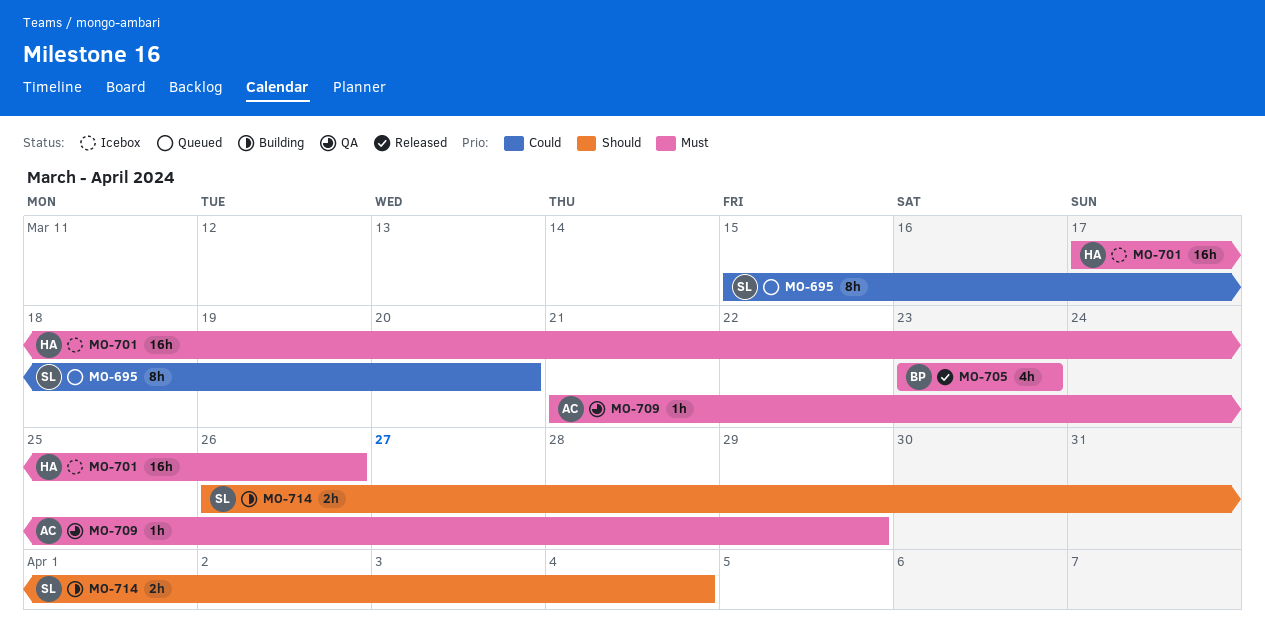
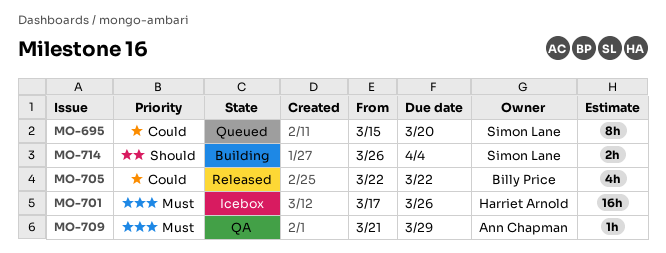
MO-705, priority: Must -> Could
MO-705, start: Mar 23 -> Mar 22
MO-705, due: Mar 23 -> Mar 22

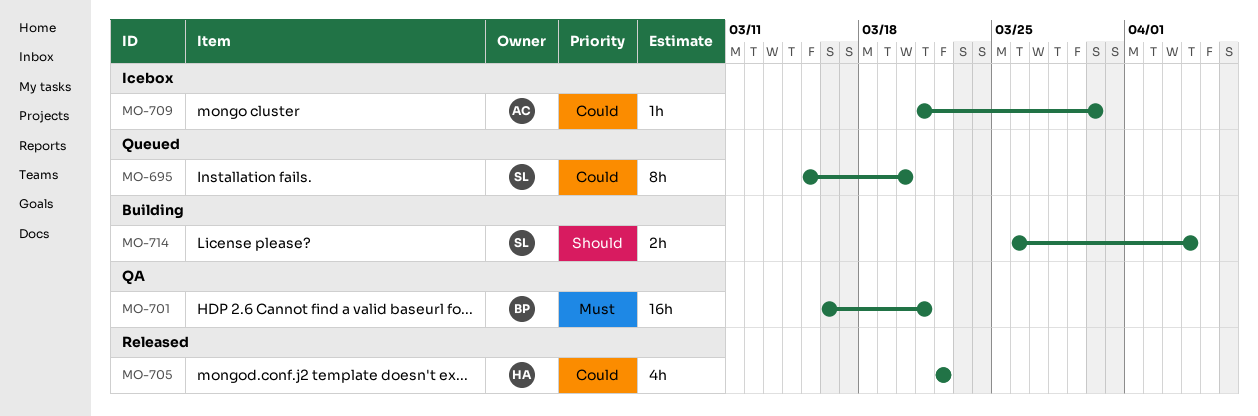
MO-701, status: Icebox -> QA
MO-701, owner: Harriet Arnold -> Billy Price
MO-701, start: Mar 17 -> Mar 16
MO-701, due: Mar 26 -> Mar 21
MO-705, owner: Billy Price -> Harriet Arnold
MO-709, status: QA -> Icebox
MO-709, priority: Must -> Could
MO-709, due: Mar 29 -> Mar 30

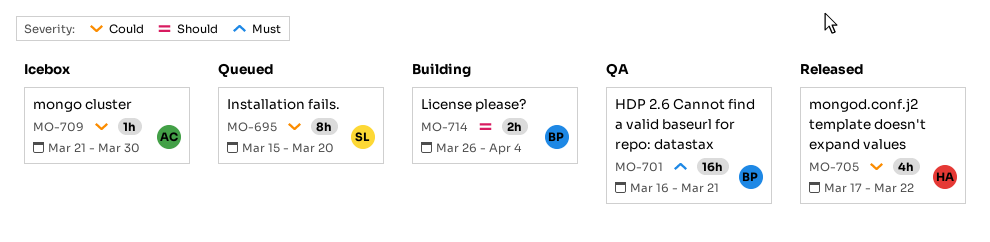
MO-705, start: Mar 22 -> Mar 17
MO-714, owner: SL -> BP

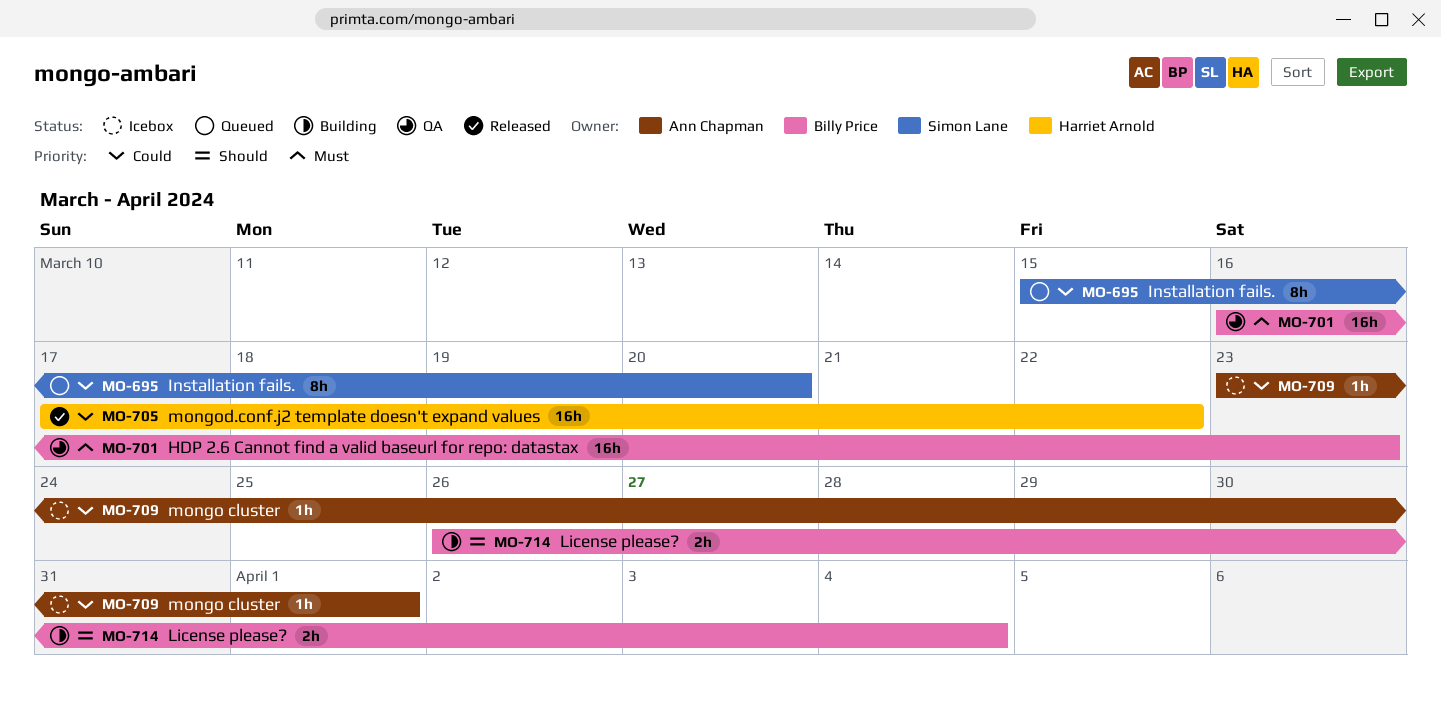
MO-701, due: Mar 21 -> Mar 23
MO-705, estimate: 4h -> 16h
MO-709, start: Mar 21 -> Mar 23
MO-709, due: Mar 30 -> Apr 1

